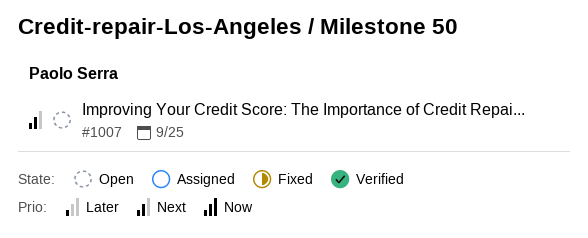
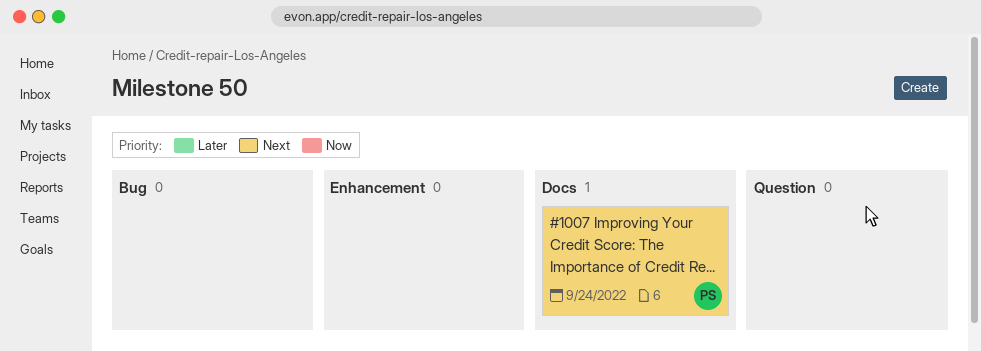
#1007, due: Sep 25 -> Sep 24

